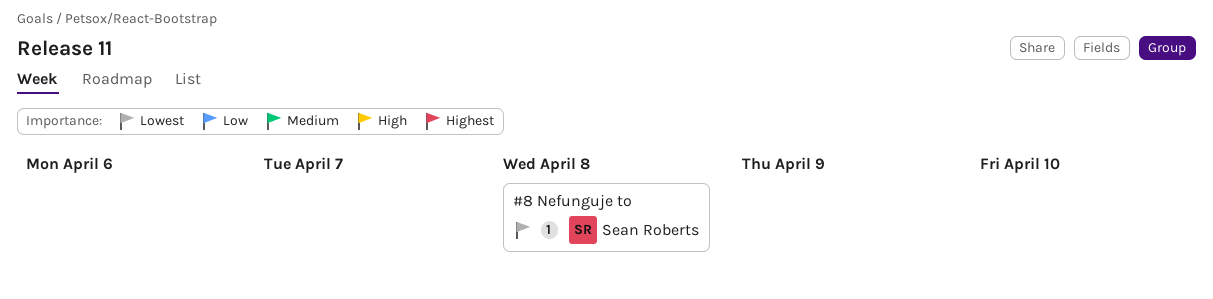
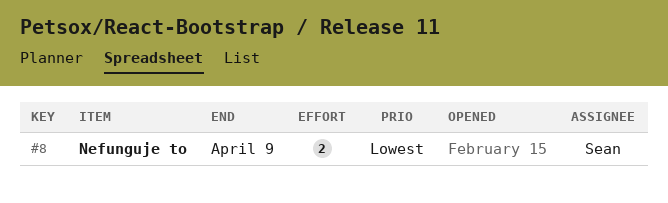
#8, estimate: 1 -> 2
#8, due: Apr 8 -> Apr 9

